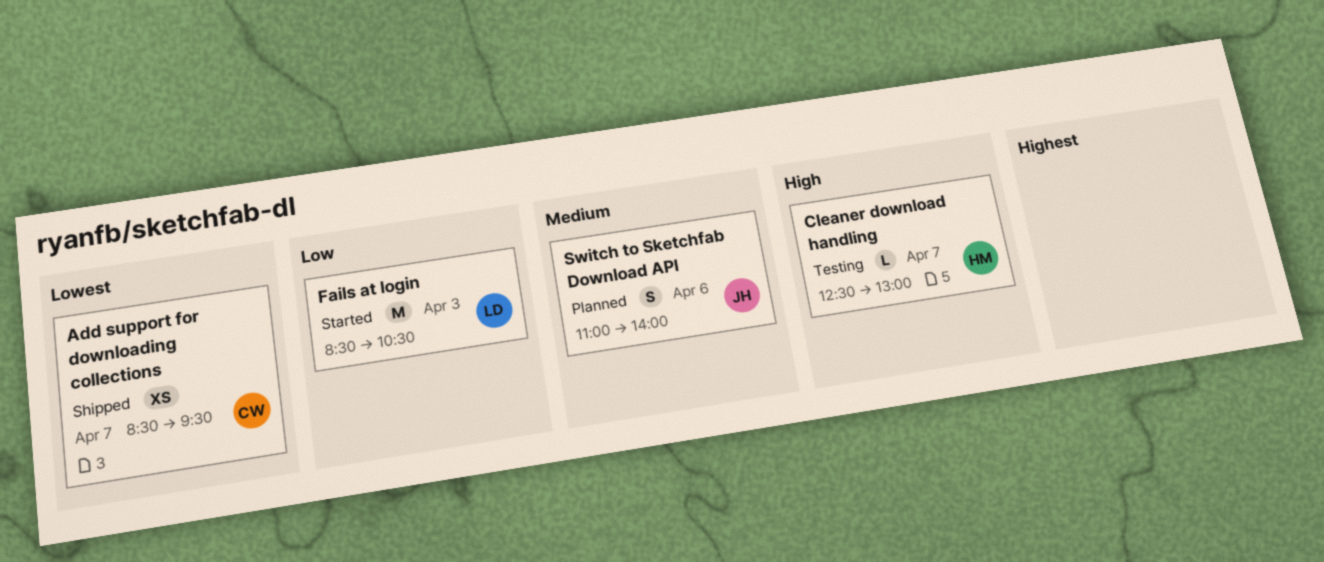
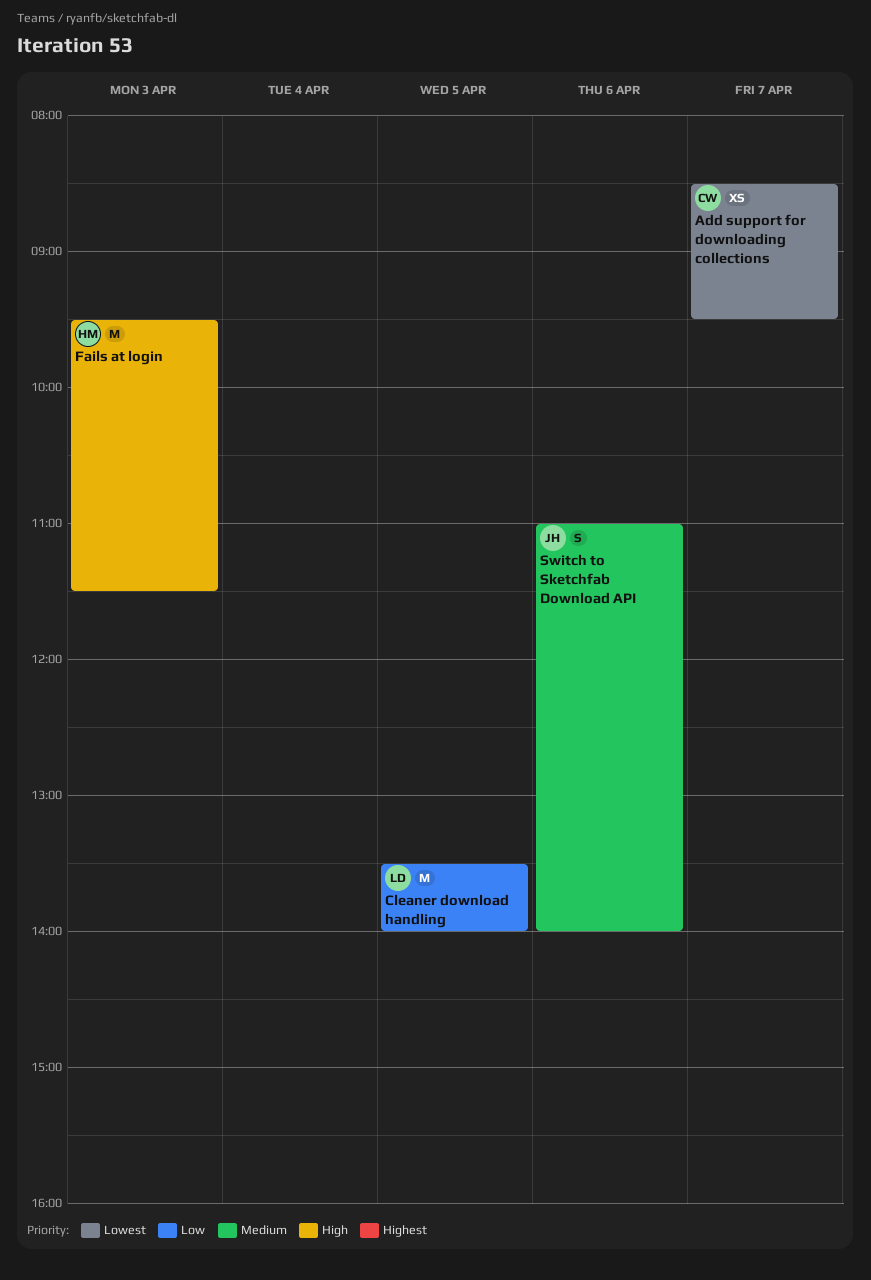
Cleaner download handling, owner: HM -> LD
Cleaner download handling, priority: High -> Low
Cleaner download handling, estimate: L -> M
Cleaner download handling, day: Apr 7 -> Apr 5
Cleaner download handling, begins: 12:30 -> 13:30
Cleaner download handling, ends: 13:00 -> 14:00
Fails at login, owner: LD -> HM
Fails at login, priority: Low -> High
Fails at login, begins: 08:30 -> 09:30
Fails at login, ends: 10:30 -> 11:30

